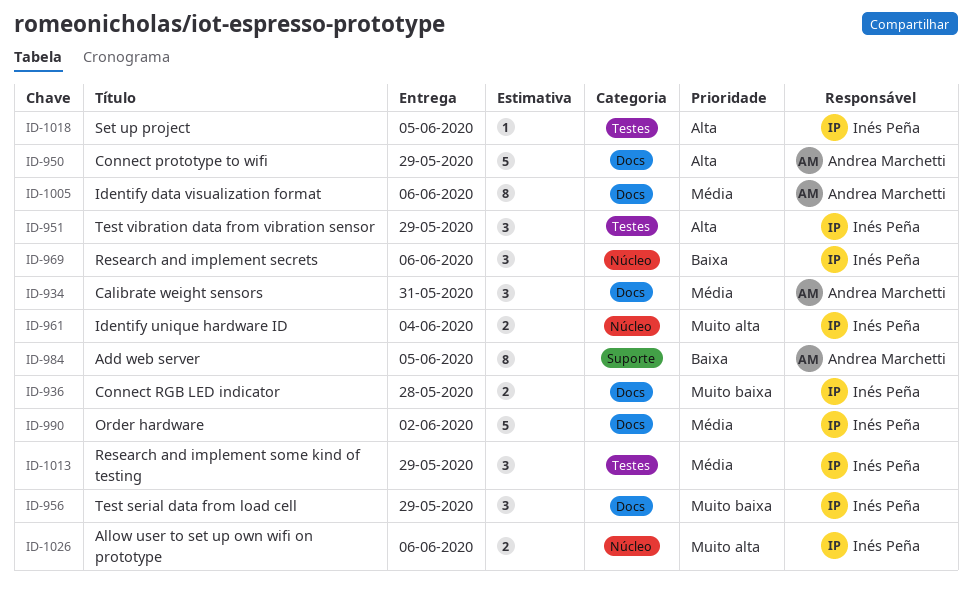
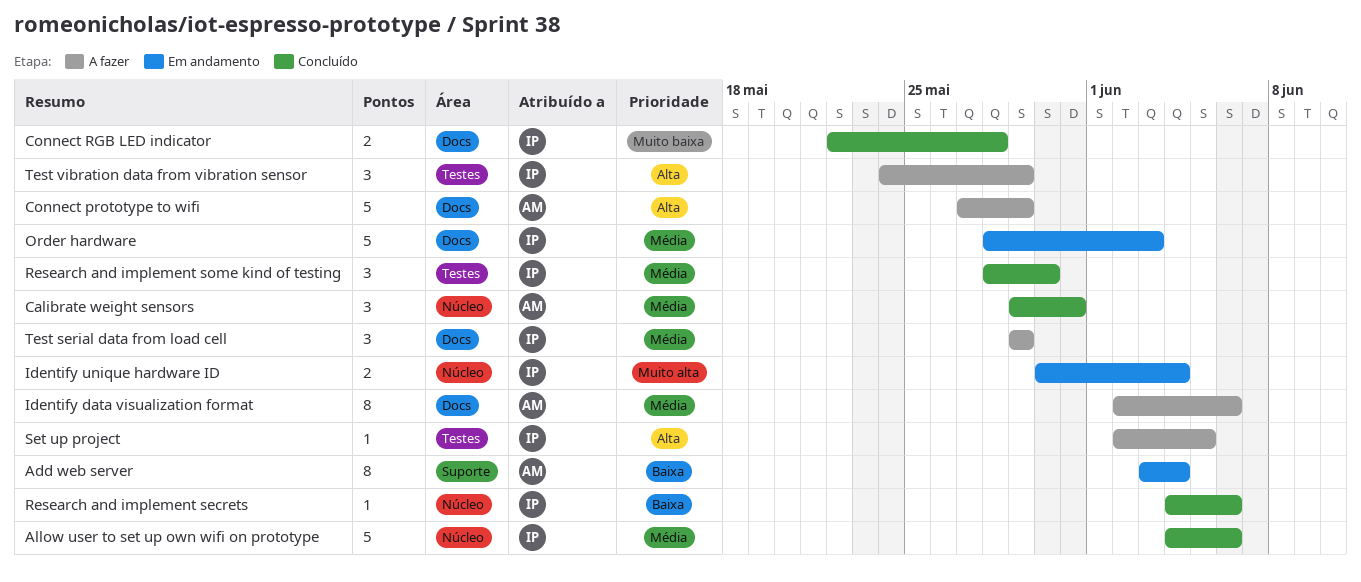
Add web server, due: Jun 5 -> Jun 4
Allow user to set up own wifi on prototype, priority: Muito alta -> Média
Allow user to set up own wifi on prototype, estimate: 2 -> 5
Calibrate weight sensors, label: Docs -> Núcleo
Order hardware, due: Jun 2 -> Jun 3
Research and implement secrets, estimate: 3 -> 1
Research and implement some kind of testing, due: May 29 -> May 30
Test serial data from load cell, priority: Muito baixa -> Média

